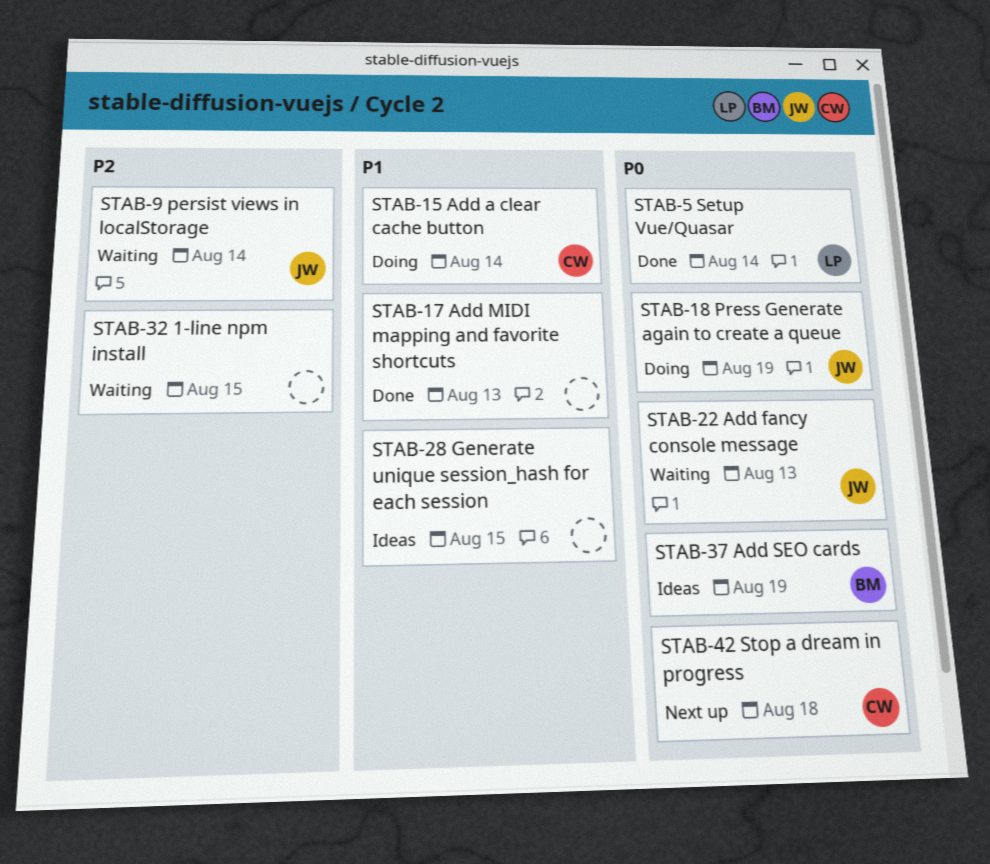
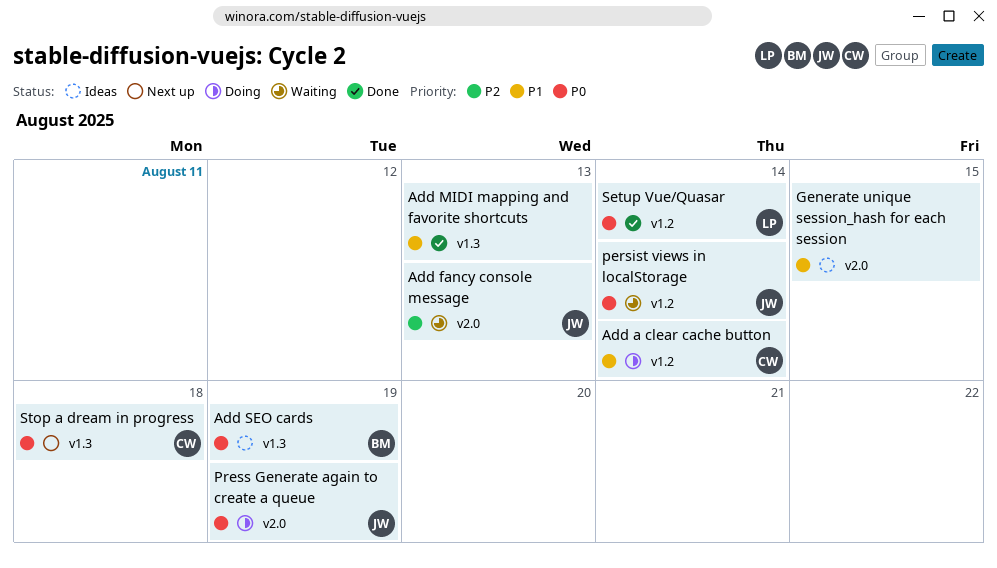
1-line npm install: present -> none
Add fancy console message, priority: P0 -> P2
persist views in localStorage, priority: P2 -> P0

